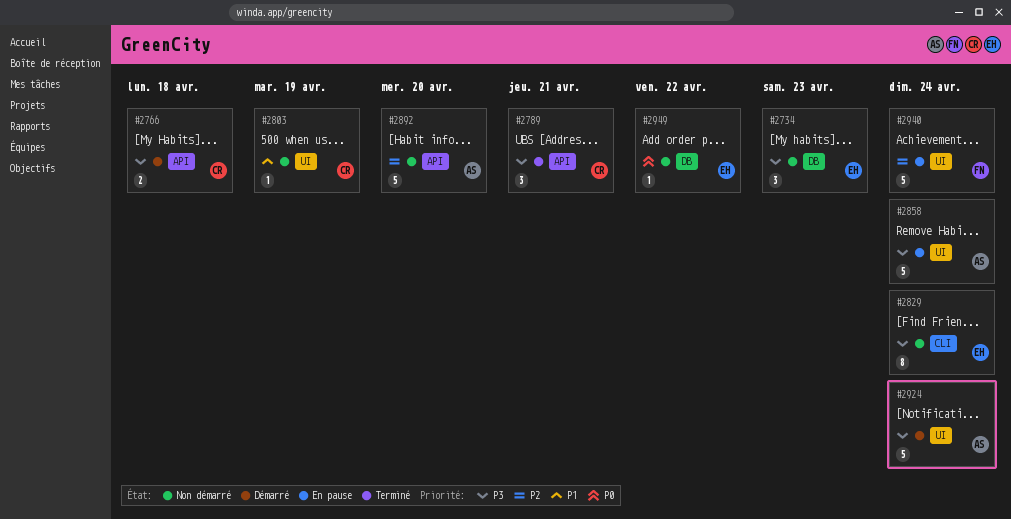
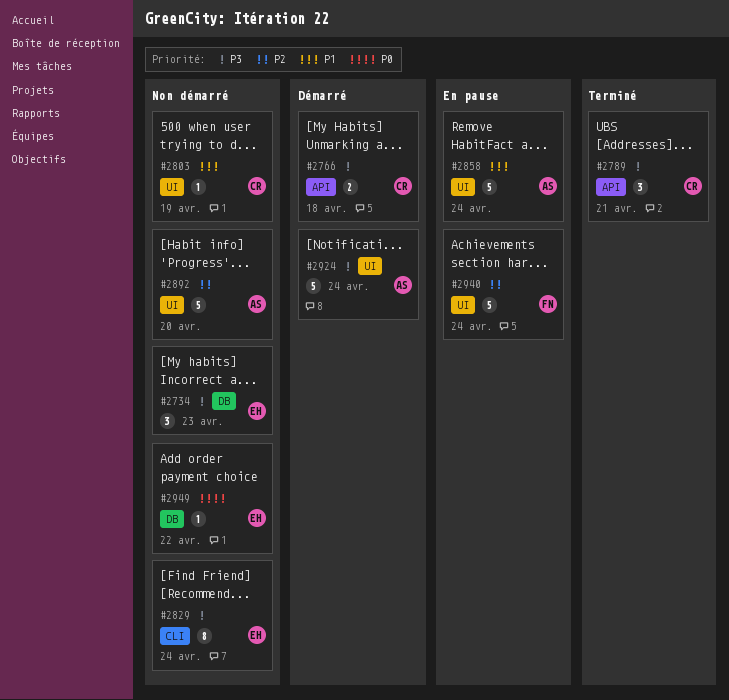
#2858, priority: P3 -> P1
#2892, label: API -> UI

